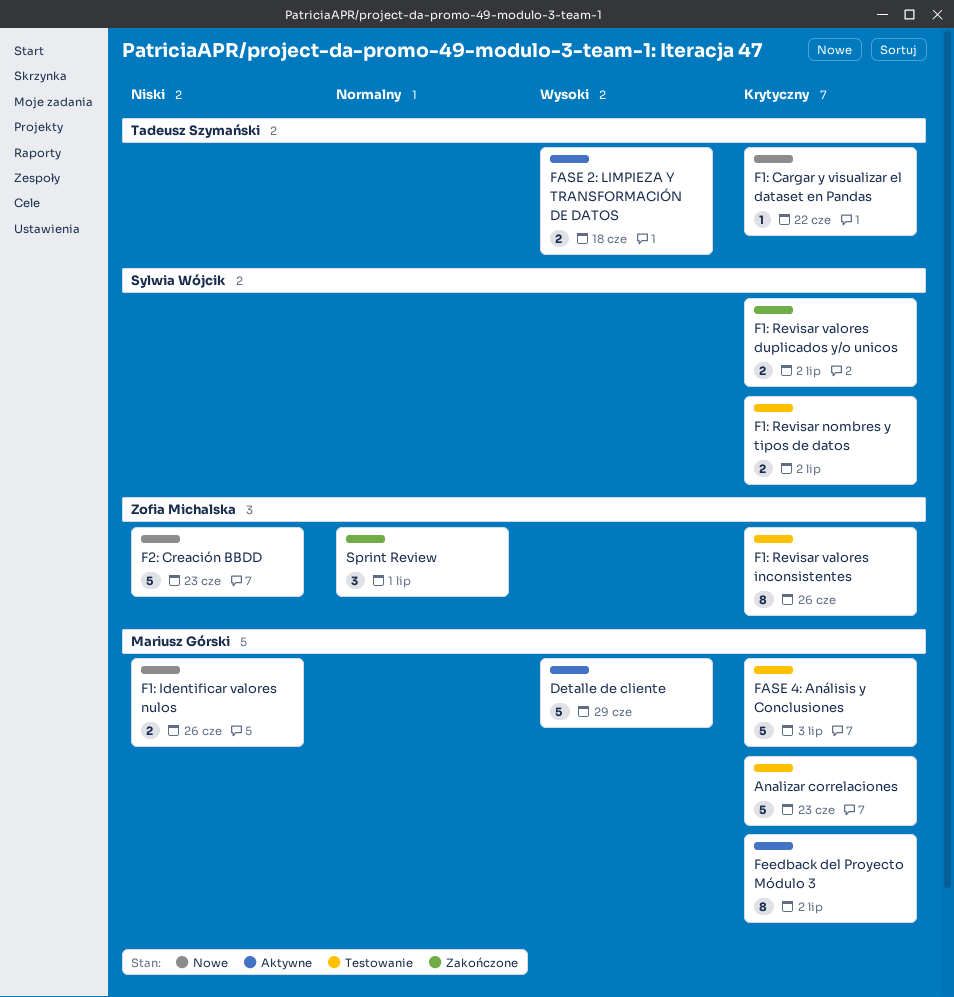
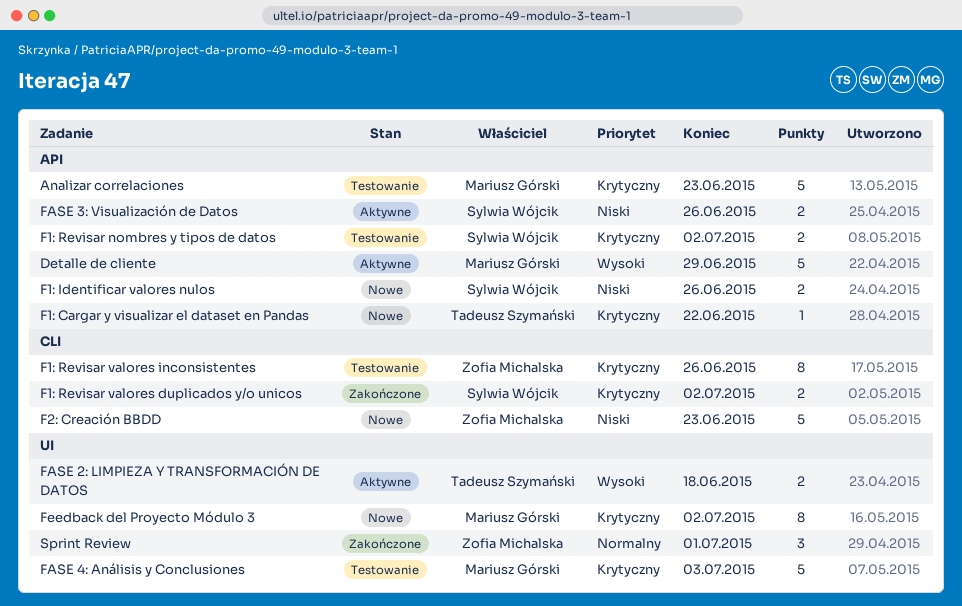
F1: Identificar valores nulos, owner: Mariusz Górski -> Sylwia Wójcik
FASE 3: Visualización de Datos: none -> present
Feedback del Proyecto Módulo 3, status: Aktywne -> Nowe

